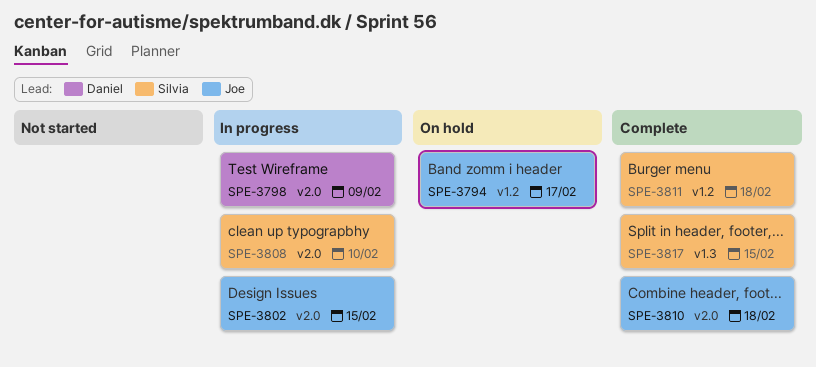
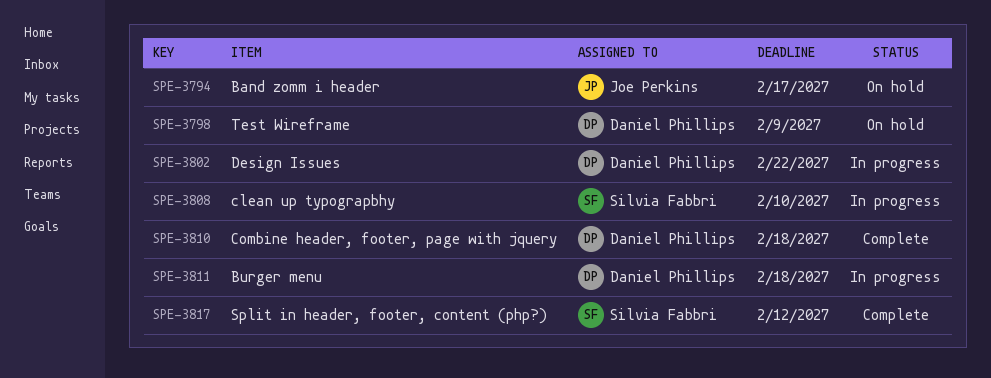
SPE-3798, status: In progress -> On hold
SPE-3802, owner: Joe Perkins -> Daniel Phillips
SPE-3802, due: Feb 15 -> Feb 22
SPE-3810, owner: Joe Perkins -> Daniel Phillips
SPE-3811, status: Complete -> In progress
SPE-3811, owner: Silvia Fabbri -> Daniel Phillips
SPE-3817, due: Feb 15 -> Feb 12

